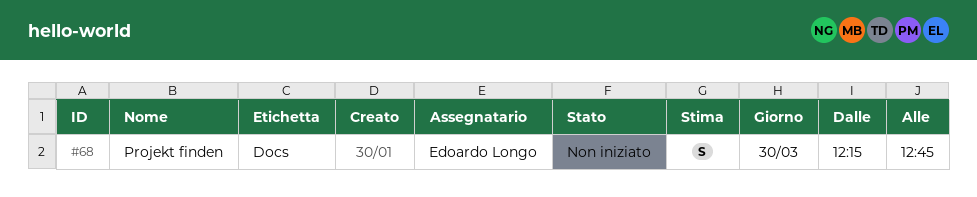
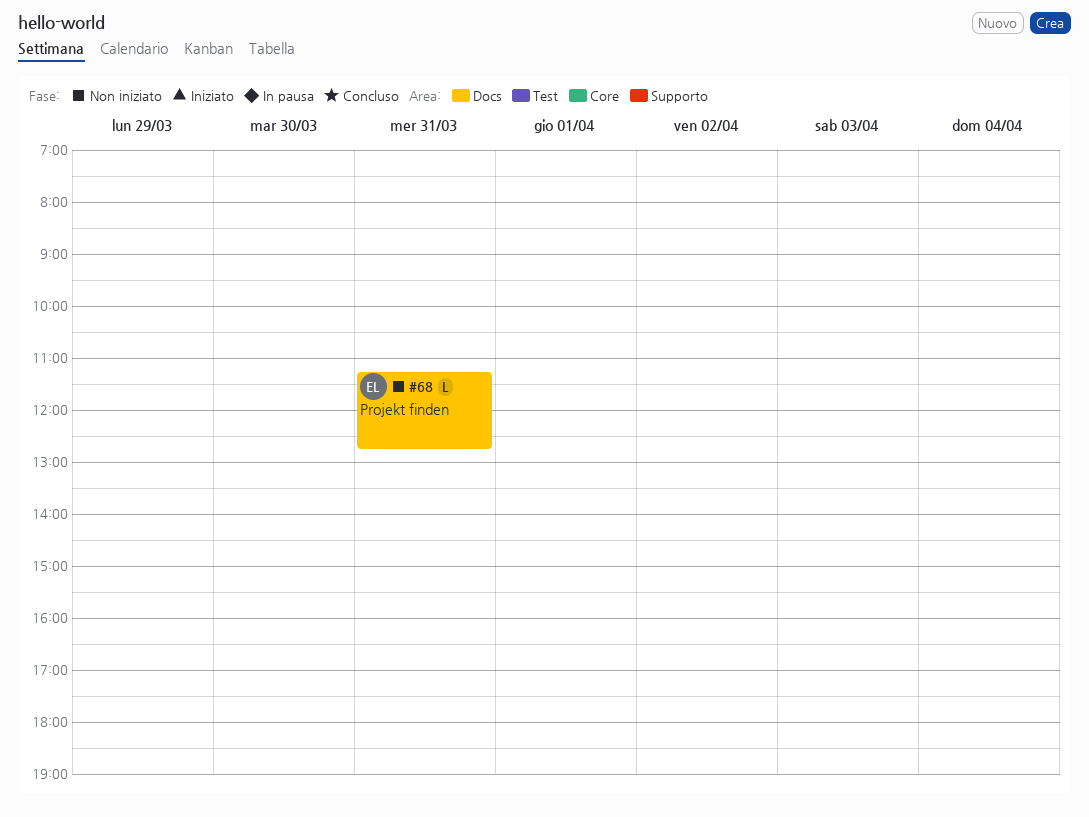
#68, estimate: S -> L
#68, day: Mar 30 -> Mar 31
#68, begins: 12:15 -> 11:15

